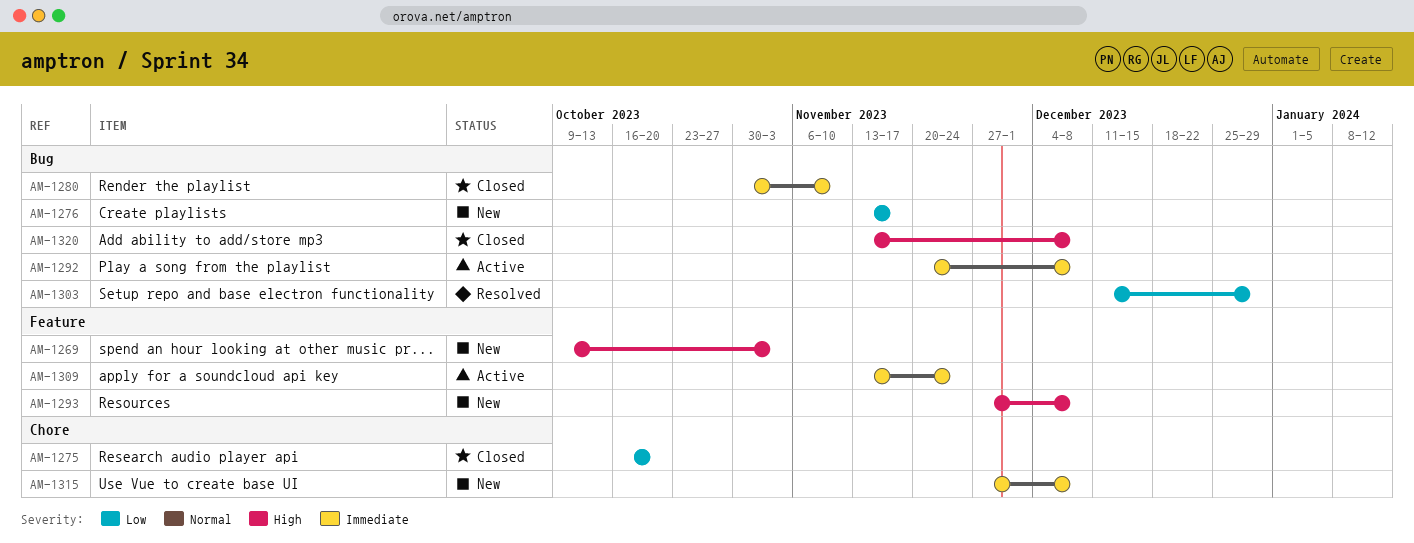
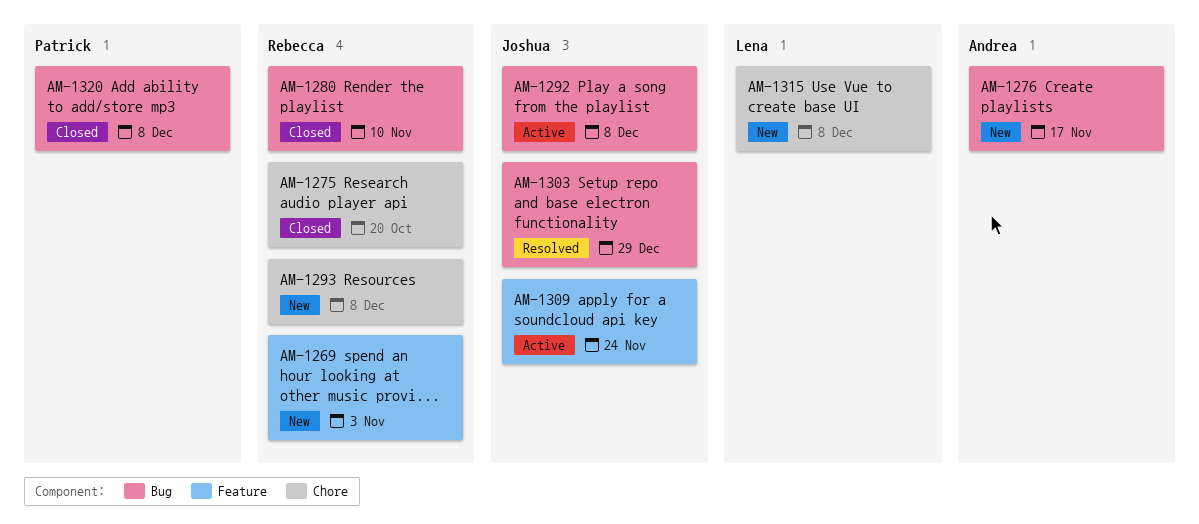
AM-1293, label: Feature -> Chore

